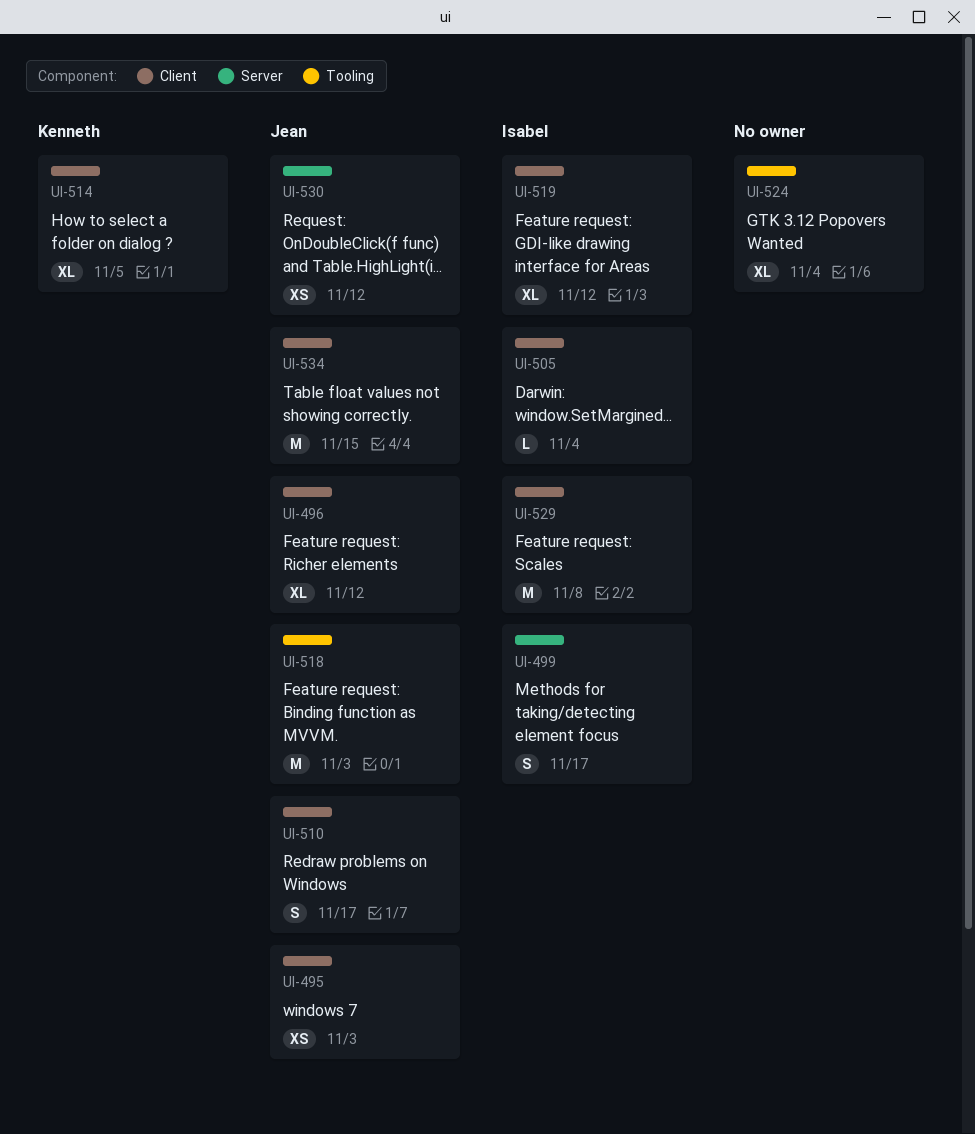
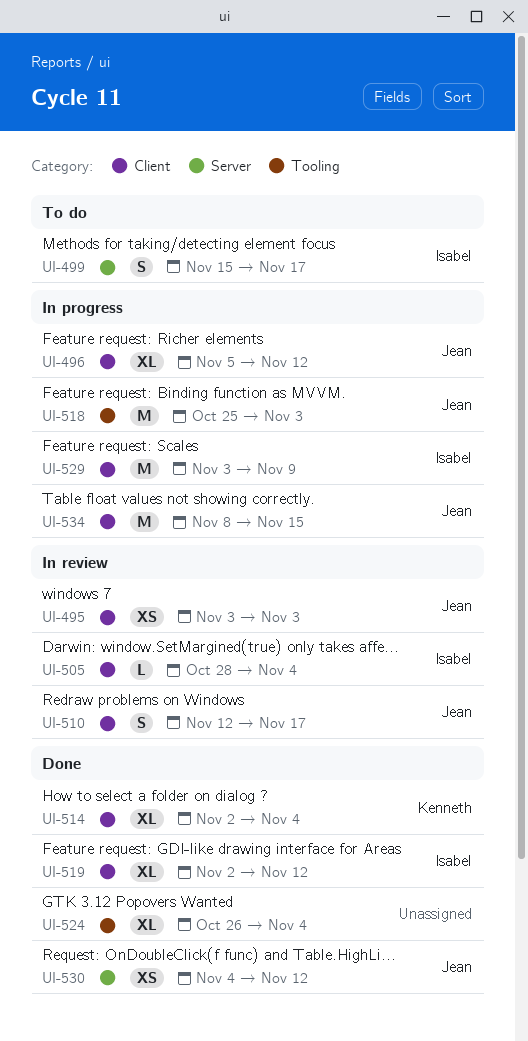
UI-514, due: Nov 5 -> Nov 4
UI-529, due: Nov 8 -> Nov 9

